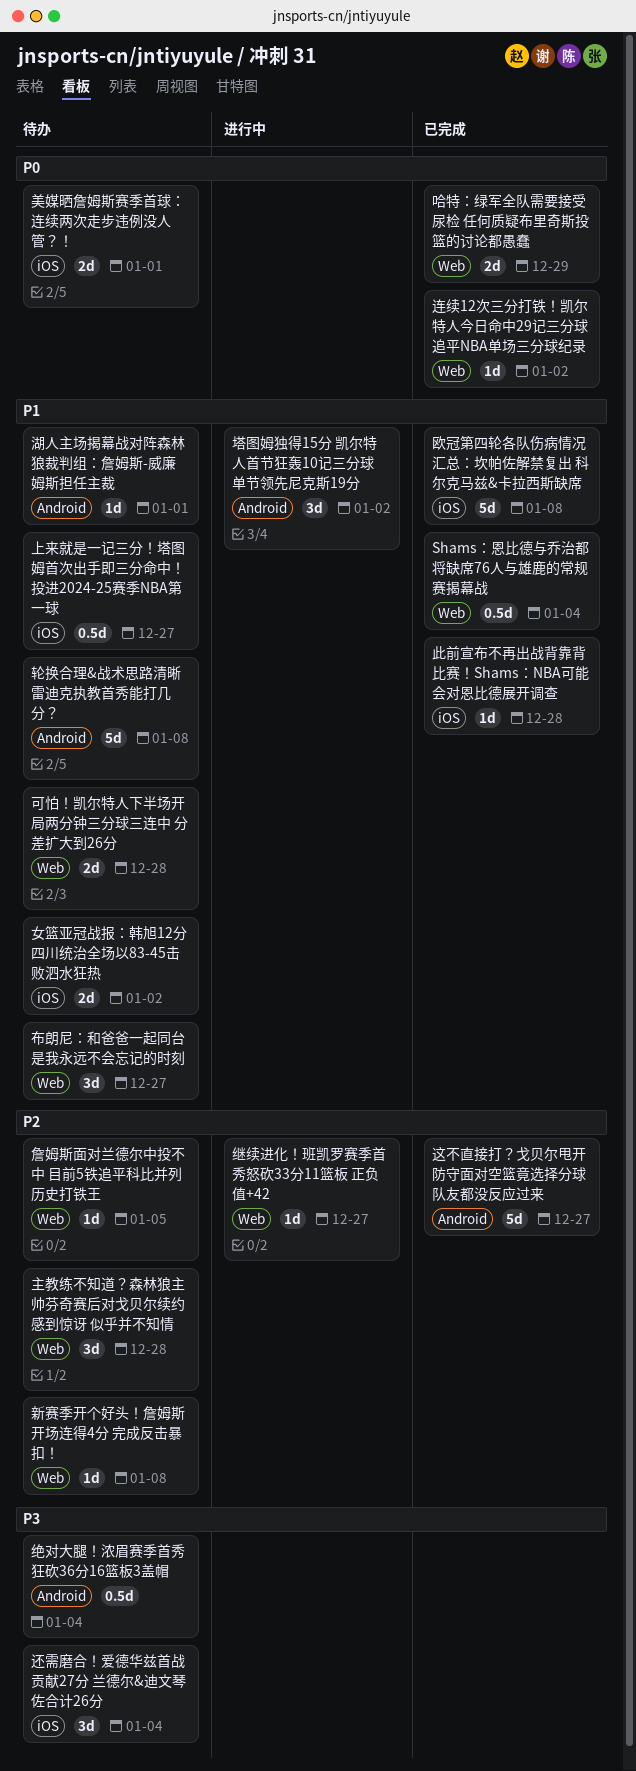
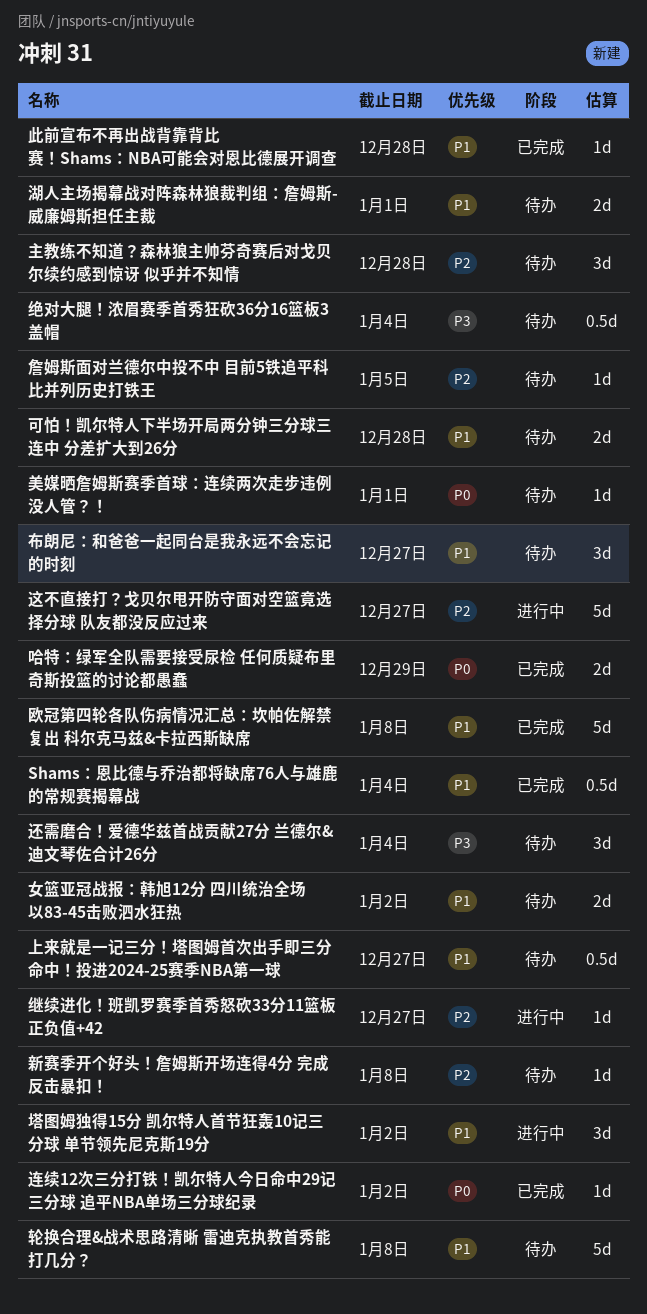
湖人主场揭幕战对阵森林狼裁判组：詹姆斯-威廉姆斯担任主裁, estimate: 1d -> 2d
美媒晒詹姆斯赛季首球：连续两次走步违例没人管？！, estimate: 2d -> 1d
这不直接打？戈贝尔甩开防守面对空篮竟选择分球 队友都没反应过来, status: 已完成 -> 进行中

